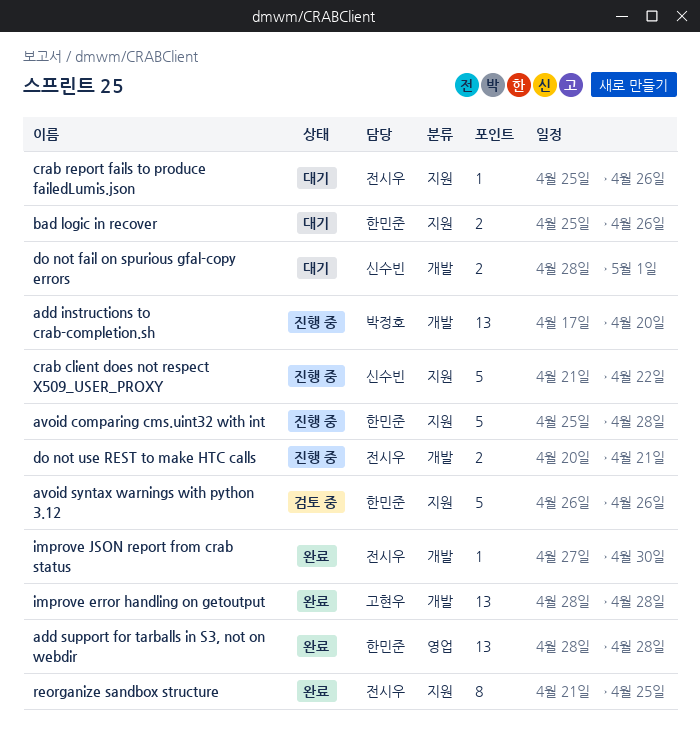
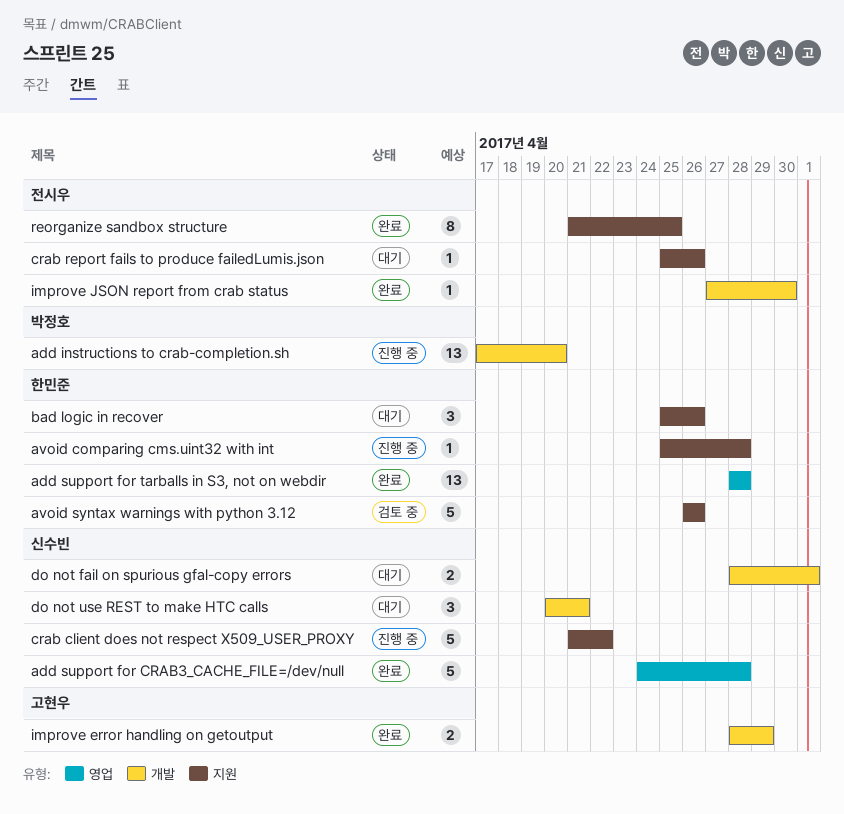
add support for CRAB3_CACHE_FILE=/dev/null: none -> present
avoid comparing cms.uint32 with int, estimate: 5 -> 1
bad logic in recover, estimate: 2 -> 3
do not use REST to make HTC calls, status: 진행 중 -> 대기
do not use REST to make HTC calls, owner: 전시우 -> 신수빈
do not use REST to make HTC calls, estimate: 2 -> 3
improve error handling on getoutput, estimate: 13 -> 2
improve error handling on getoutput, due: Apr 28 -> Apr 29

